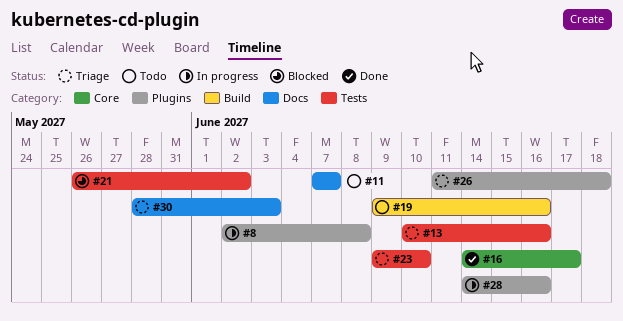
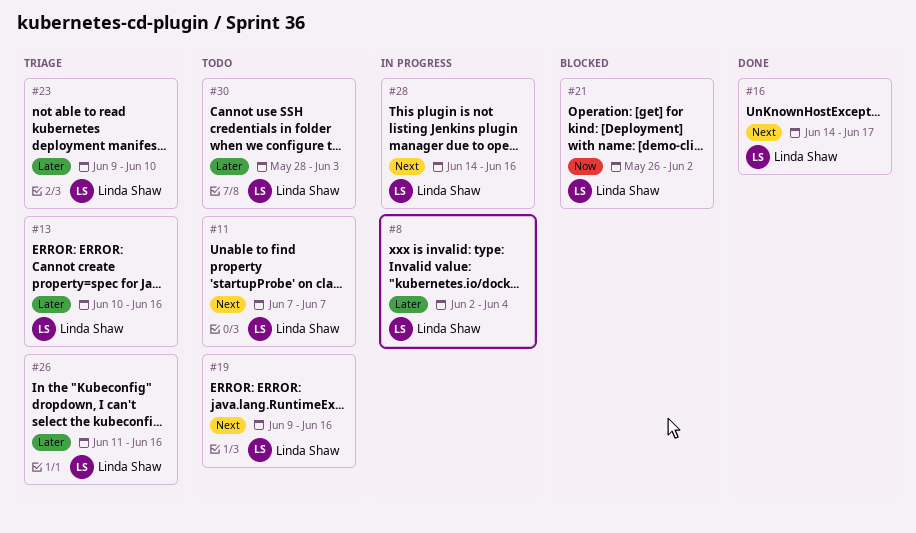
#8, due: Jun 8 -> Jun 4
#26, due: Jun 18 -> Jun 16
#30, status: Triage -> Todo

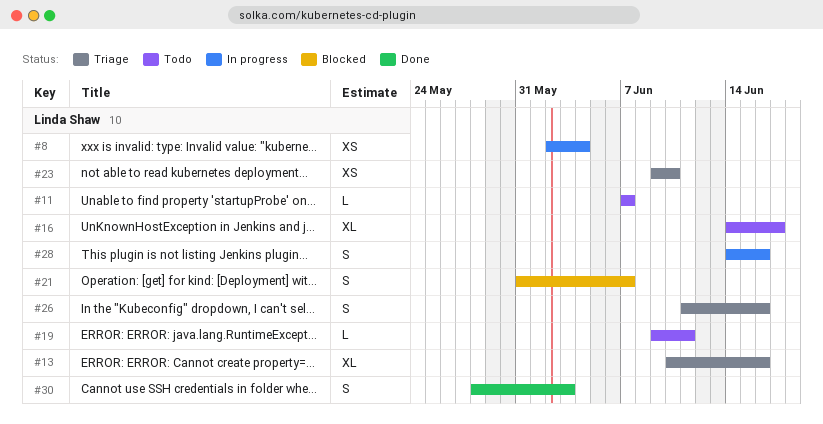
#16, status: Done -> Todo
#19, due: Jun 16 -> Jun 11
#21, start: May 26 -> May 31
#21, due: Jun 2 -> Jun 7
#30, status: Todo -> Done

